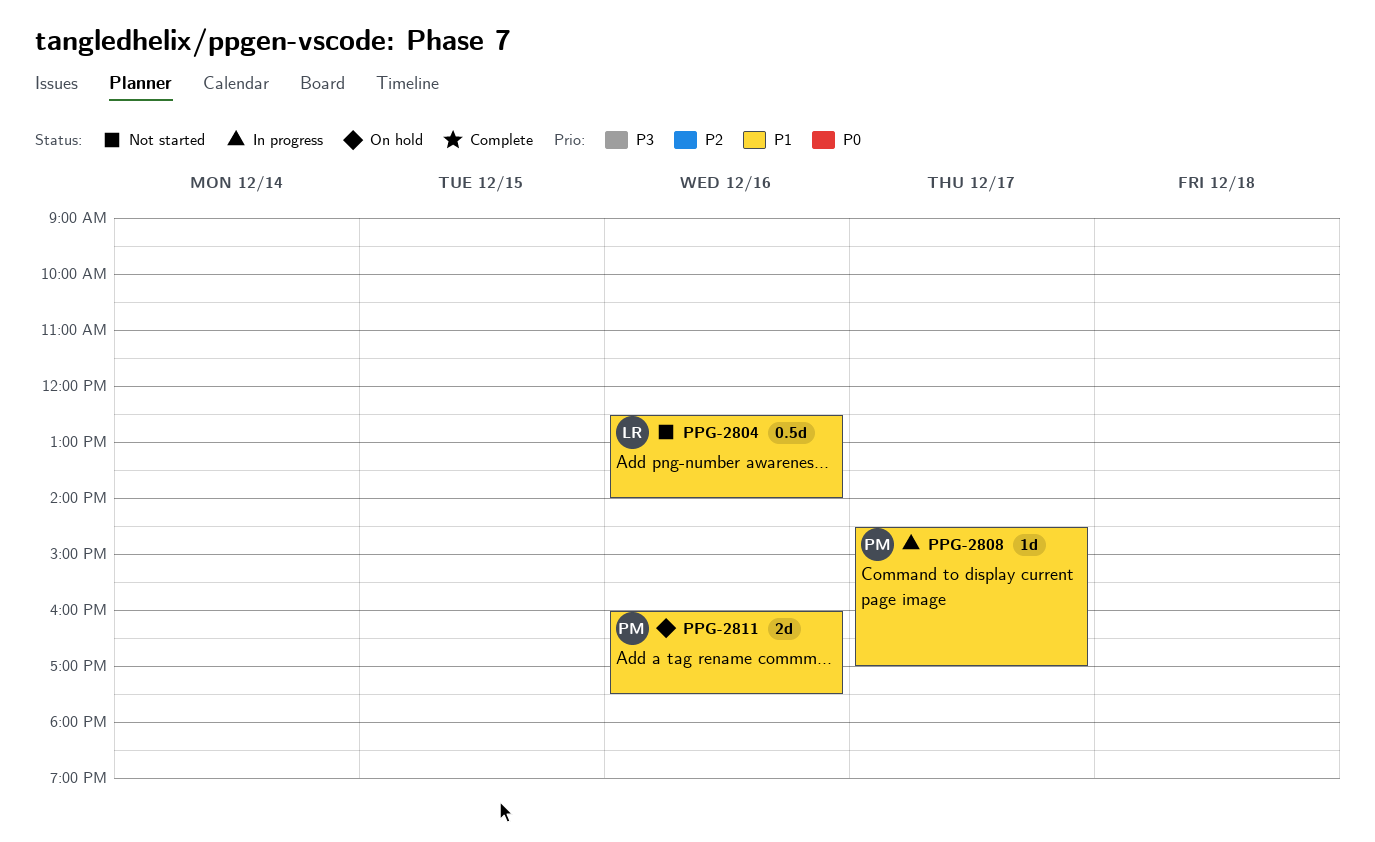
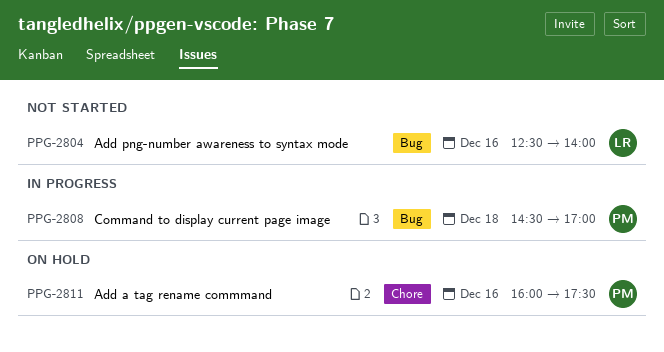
PPG-2808, day: Dec 17 -> Dec 18

